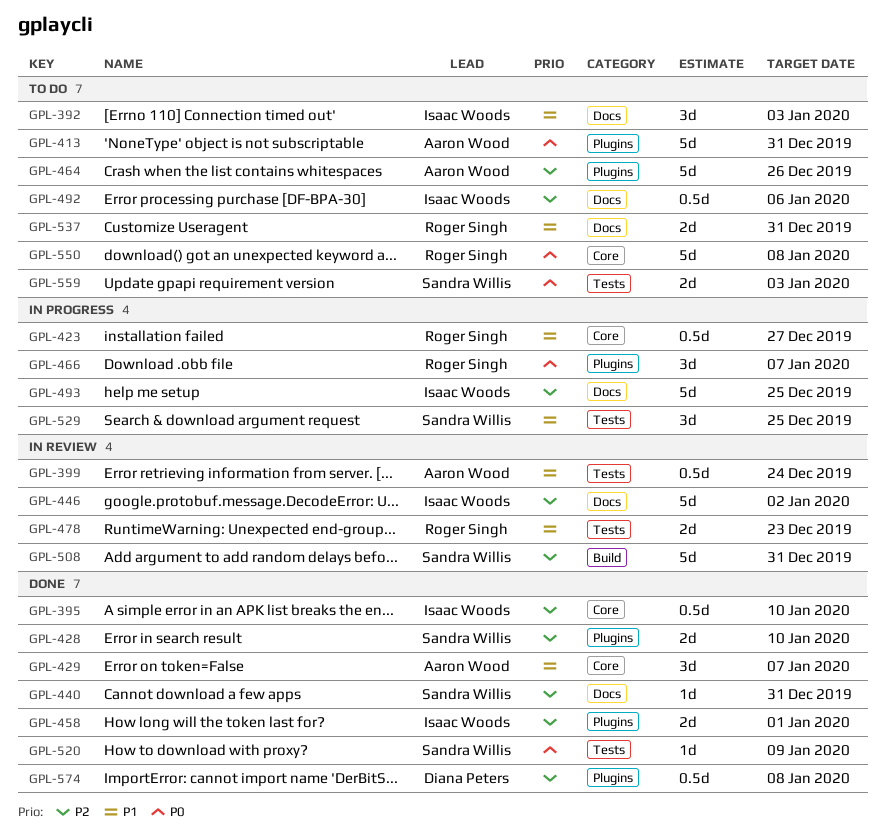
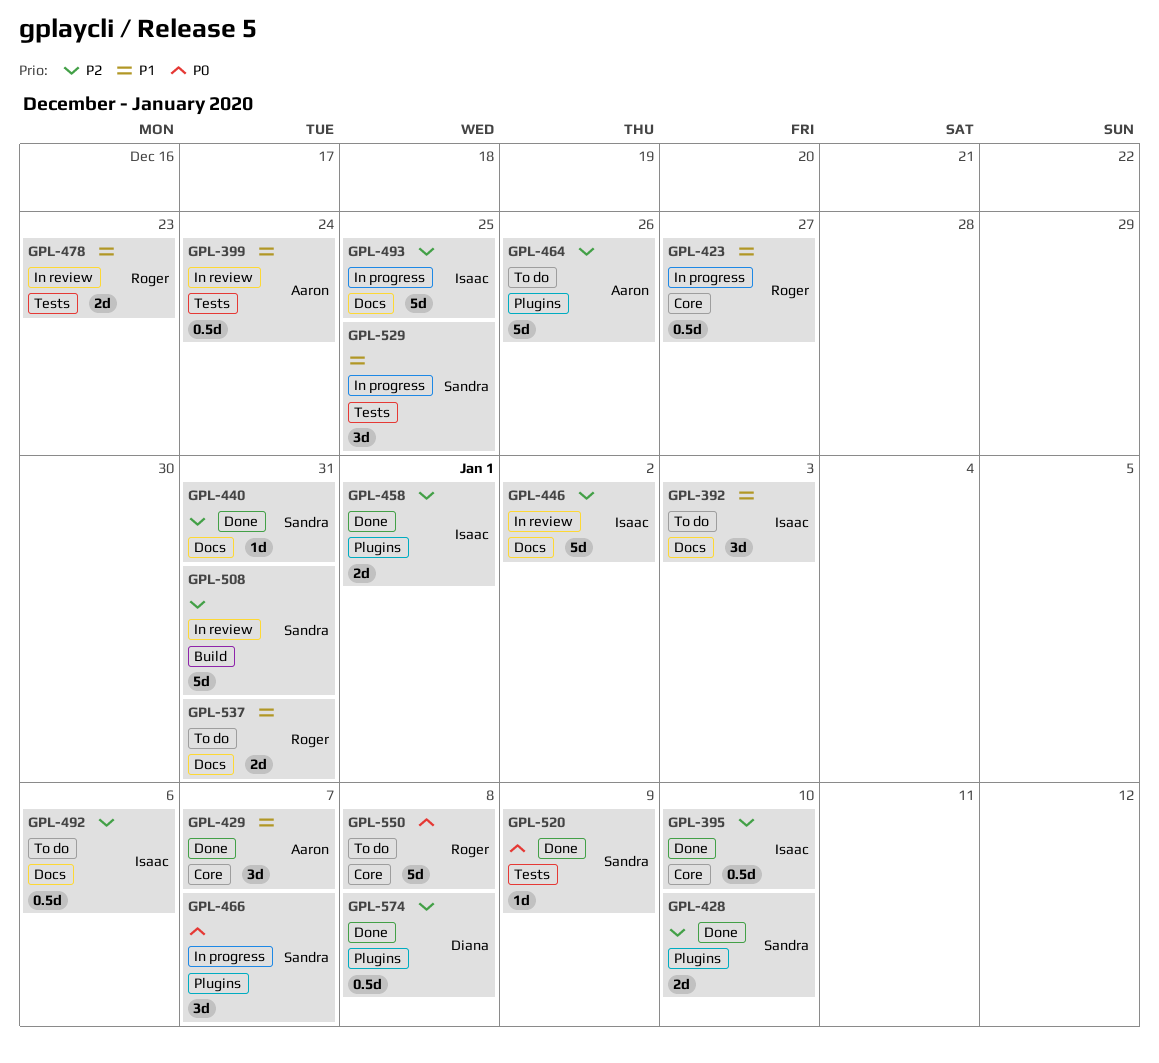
GPL-413: present -> none
GPL-466, owner: Roger Singh -> Sandra Willis
GPL-559: present -> none

